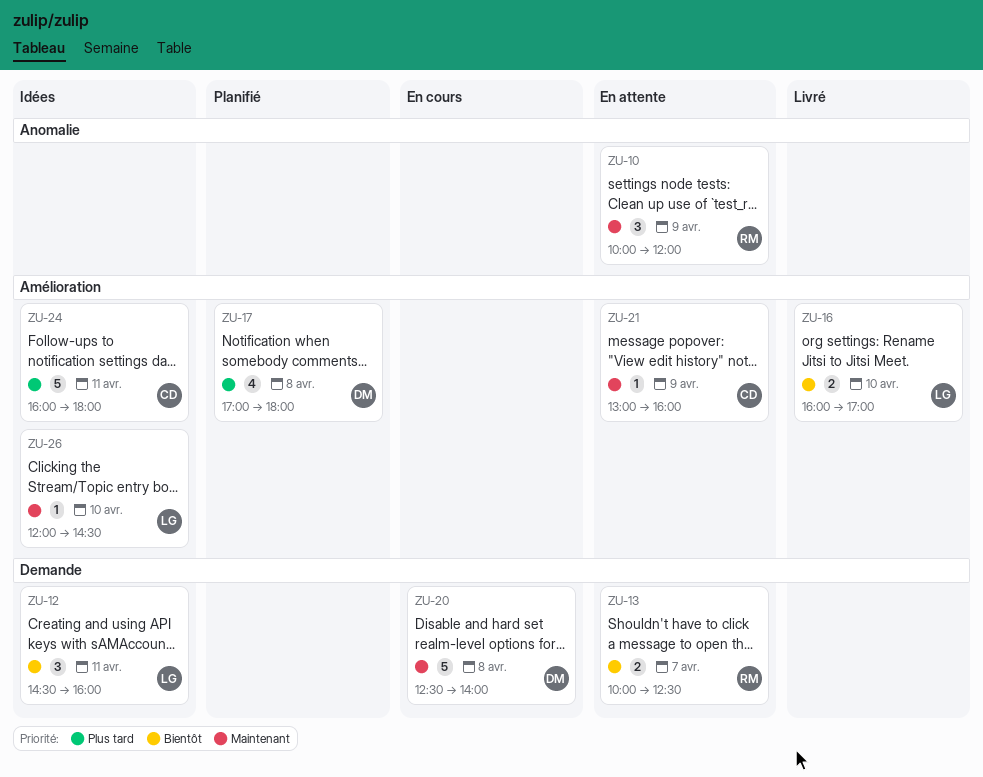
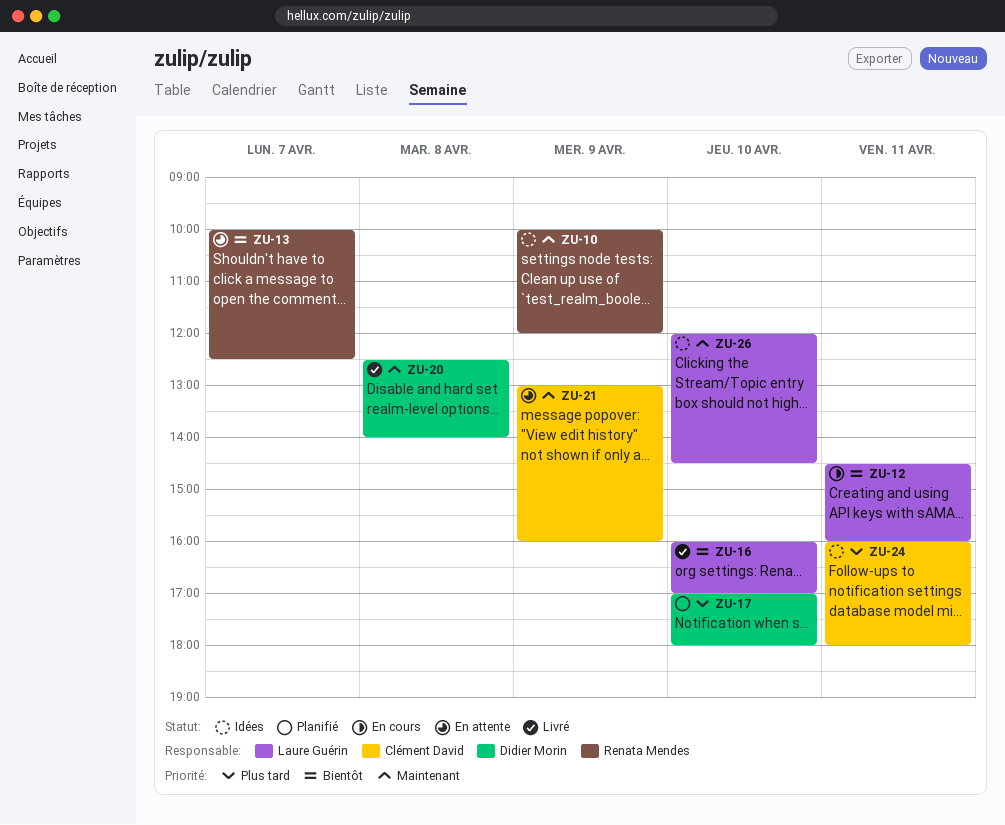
ZU-10, status: En attente -> Idées
ZU-12, status: Idées -> En cours
ZU-17, day: Apr 8 -> Apr 10
ZU-20, status: En cours -> Livré

